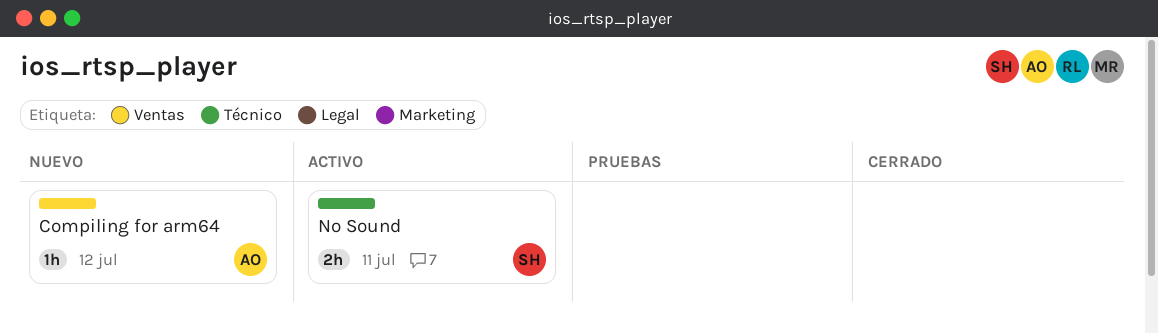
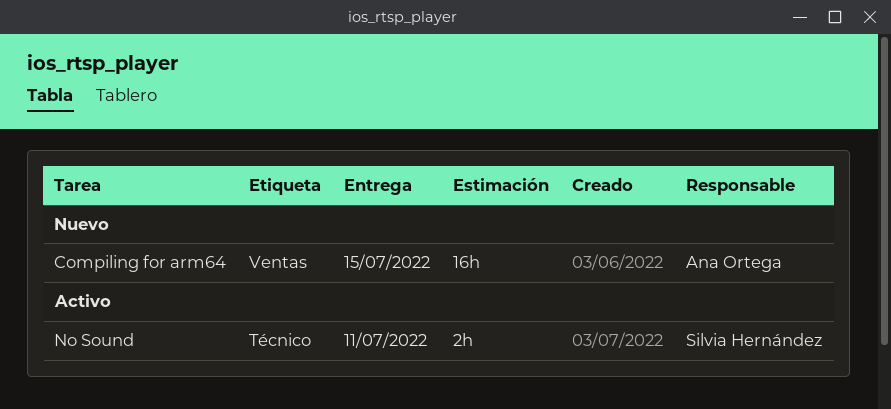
Compiling for arm64, estimate: 1h -> 16h
Compiling for arm64, due: Jul 12 -> Jul 15

